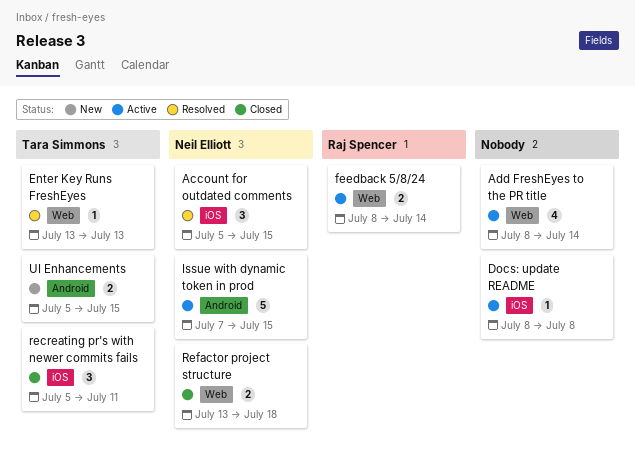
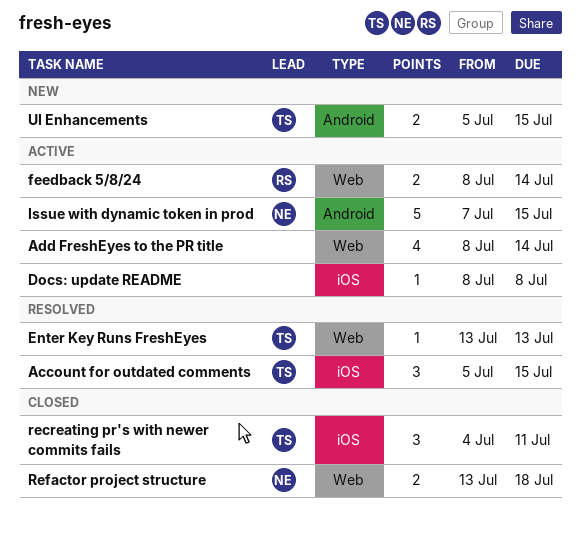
Account for outdated comments, owner: Neil Elliott -> Tara Simmons
recreating pr's with newer commits fails, start: Jul 5 -> Jul 4

